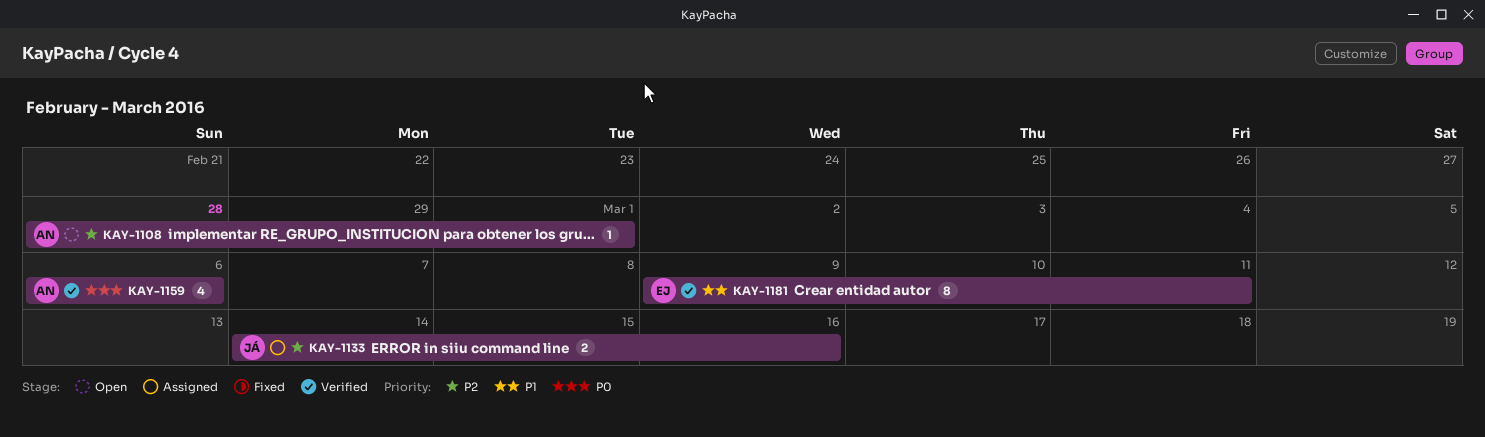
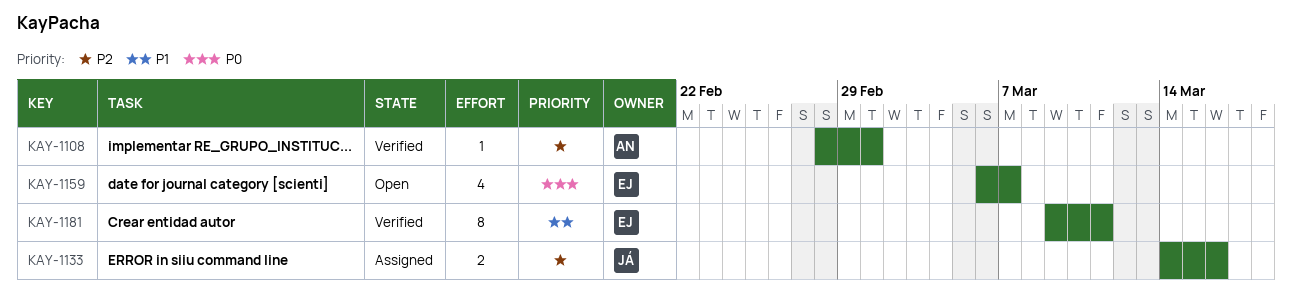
KAY-1108, status: Open -> Verified
KAY-1159, status: Verified -> Open
KAY-1159, owner: AN -> EJ
KAY-1159, due: Mar 6 -> Mar 7

